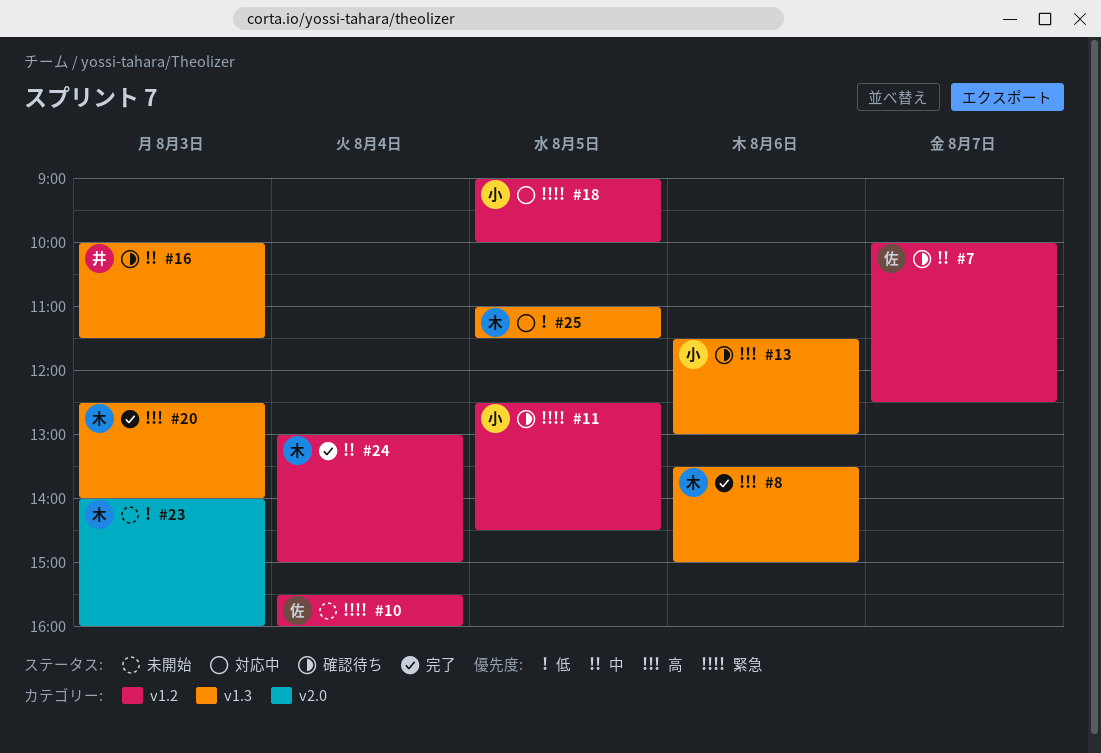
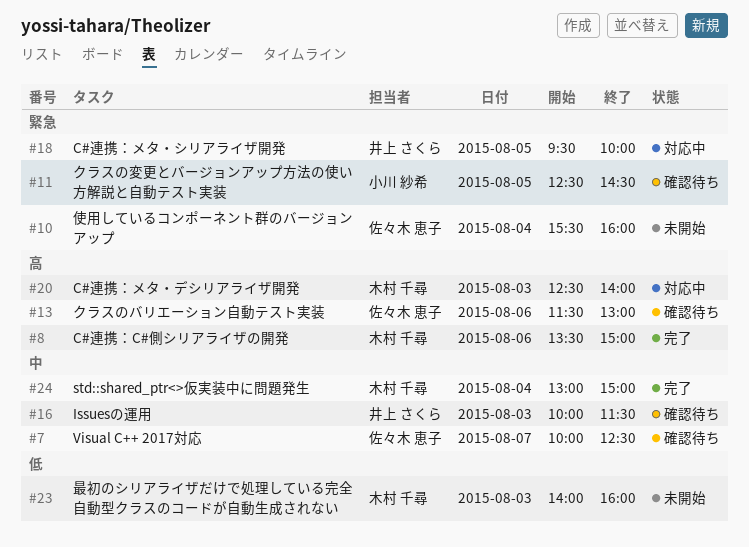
#13, owner: 小川 紗希 -> 佐々木 恵子
#18, owner: 小川 紗希 -> 井上 さくら
#18, begins: 09:00 -> 09:30
#20, status: 完了 -> 対応中
#25: present -> none

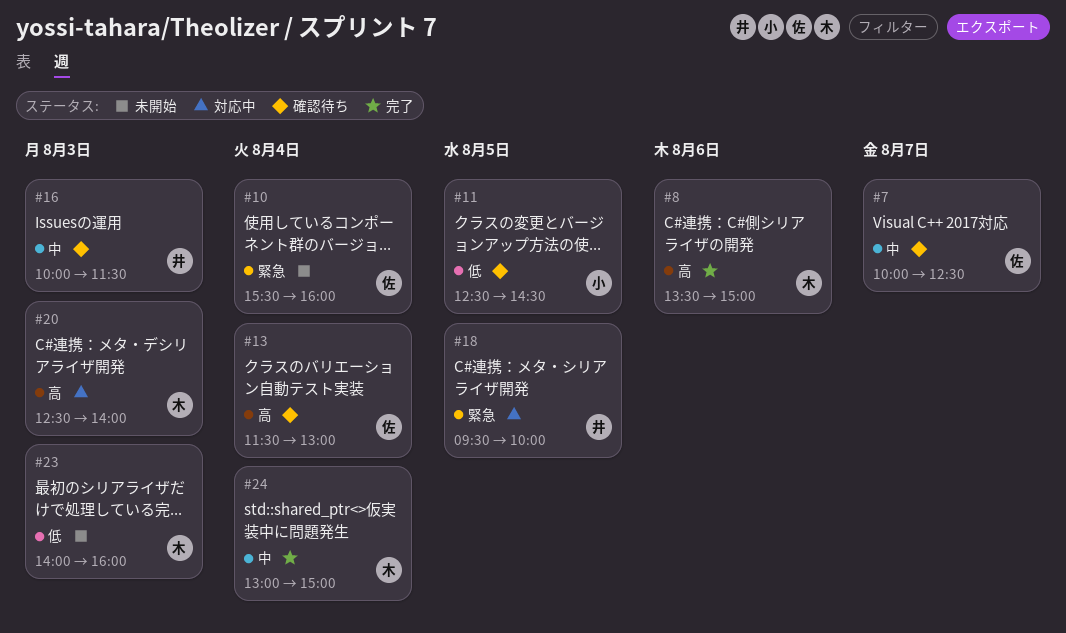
#11, priority: 緊急 -> 低
#13, day: Aug 6 -> Aug 4

